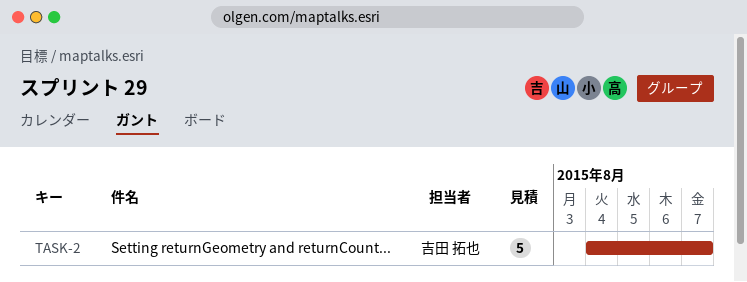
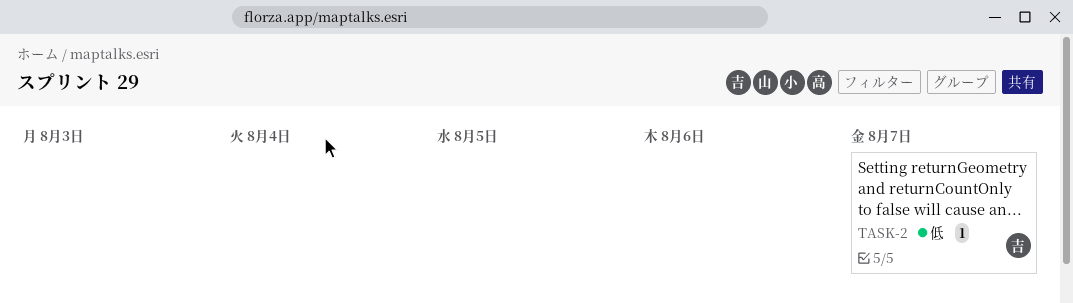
TASK-2, estimate: 5 -> 1

